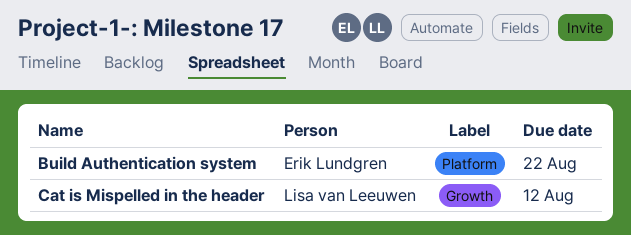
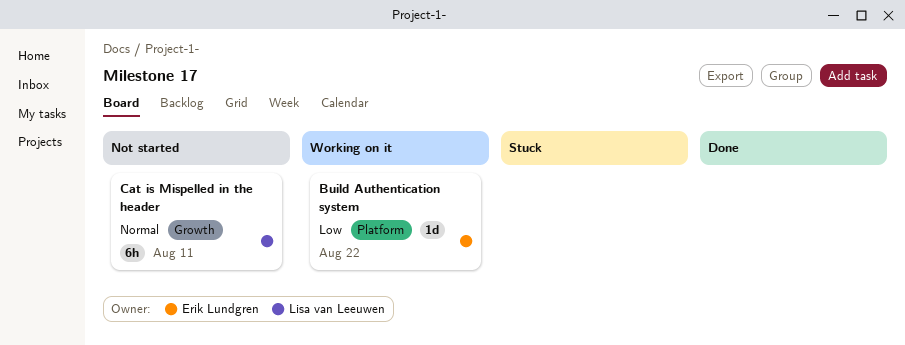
Cat is Mispelled in the header, due: Aug 12 -> Aug 11

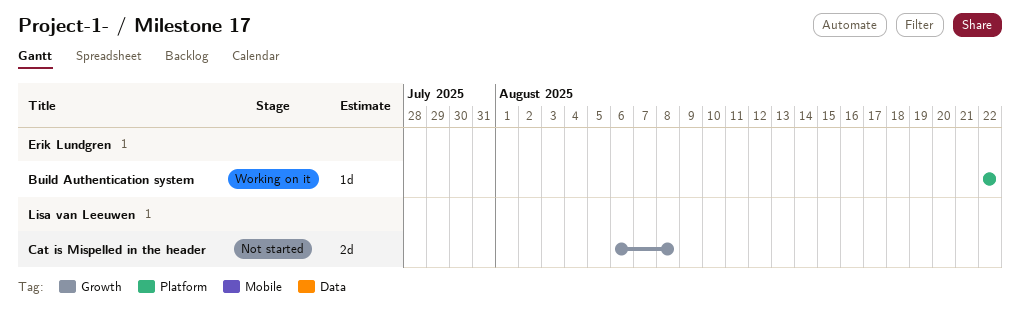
Cat is Mispelled in the header, estimate: 6h -> 2d
Cat is Mispelled in the header, due: Aug 11 -> Aug 8

